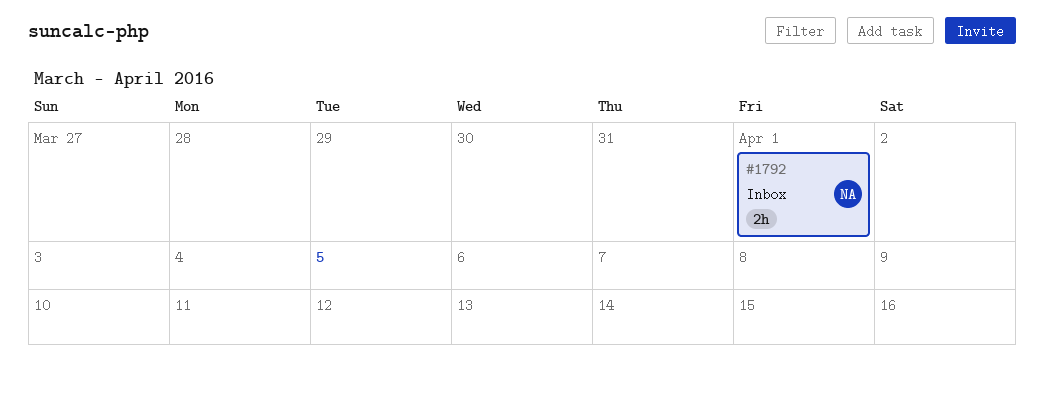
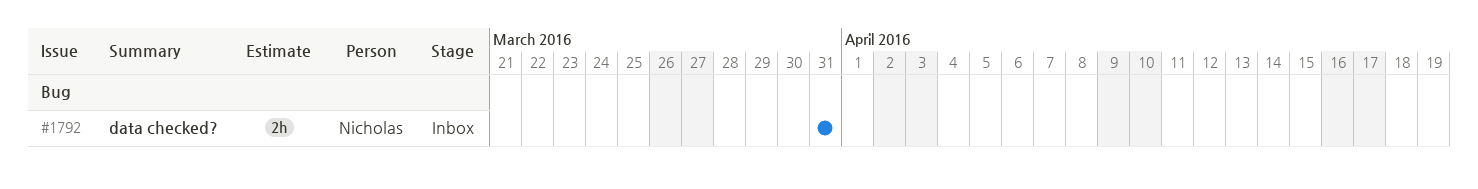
#1792, due: Apr 1 -> Mar 31

